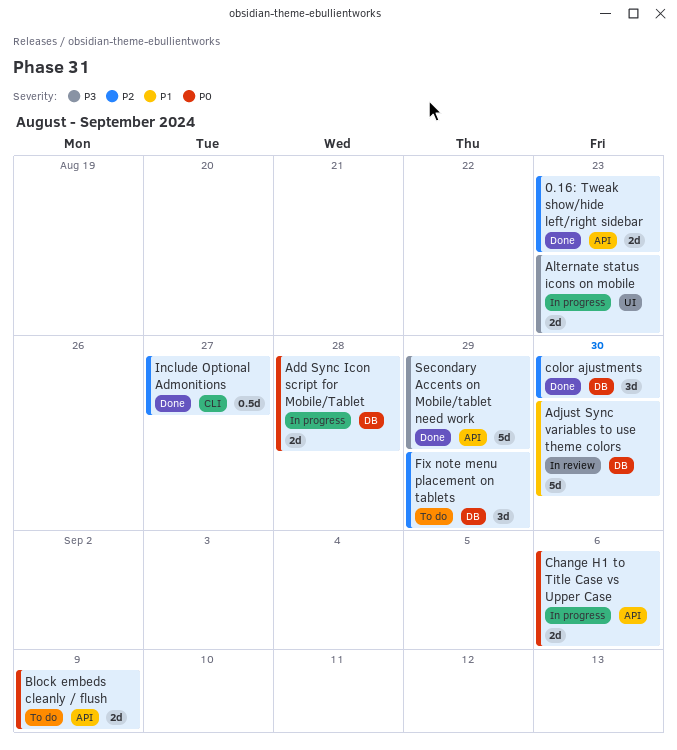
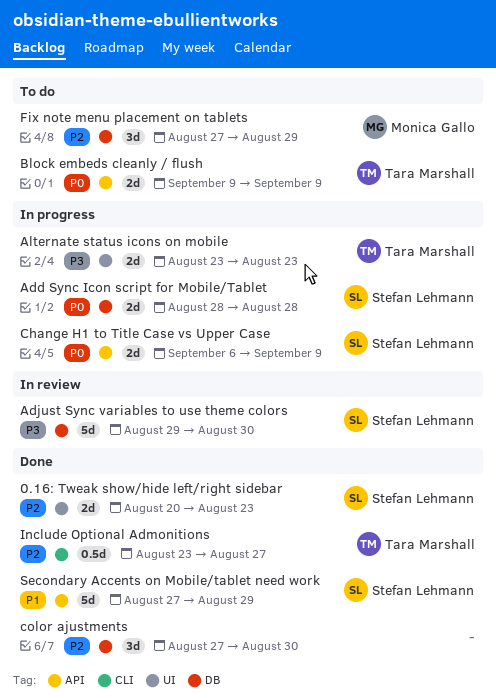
0.16: Tweak show/hide left/right sidebar, label: API -> UI
Adjust Sync variables to use theme colors, priority: P1 -> P3
Change H1 to Title Case vs Upper Case, due: Sep 6 -> Sep 9
Secondary Accents on Mobile/tablet need work, priority: P3 -> P1

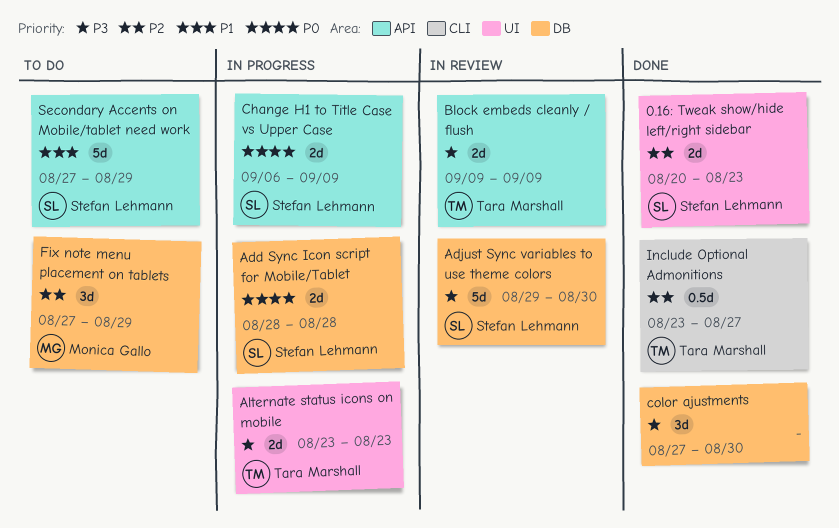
Block embeds cleanly / flush, status: To do -> In review
Block embeds cleanly / flush, priority: P0 -> P3
color ajustments, priority: P2 -> P3
Secondary Accents on Mobile/tablet need work, status: Done -> To do

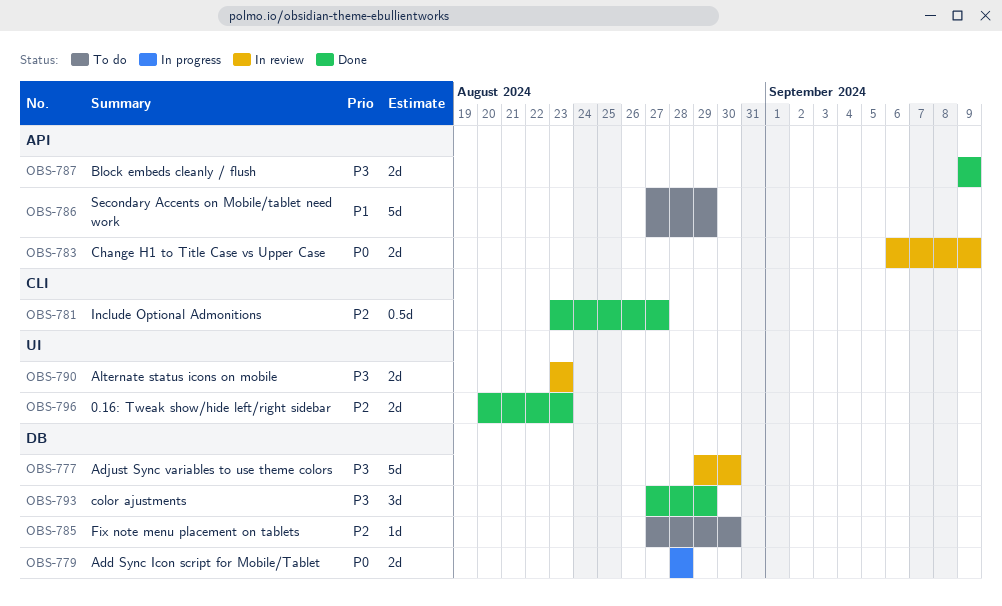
Alternate status icons on mobile, status: In progress -> In review
Block embeds cleanly / flush, status: In review -> Done
Change H1 to Title Case vs Upper Case, status: In progress -> In review
color ajustments, due: Aug 30 -> Aug 29
Fix note menu placement on tablets, estimate: 3d -> 1d
Fix note menu placement on tablets, due: Aug 29 -> Aug 30

